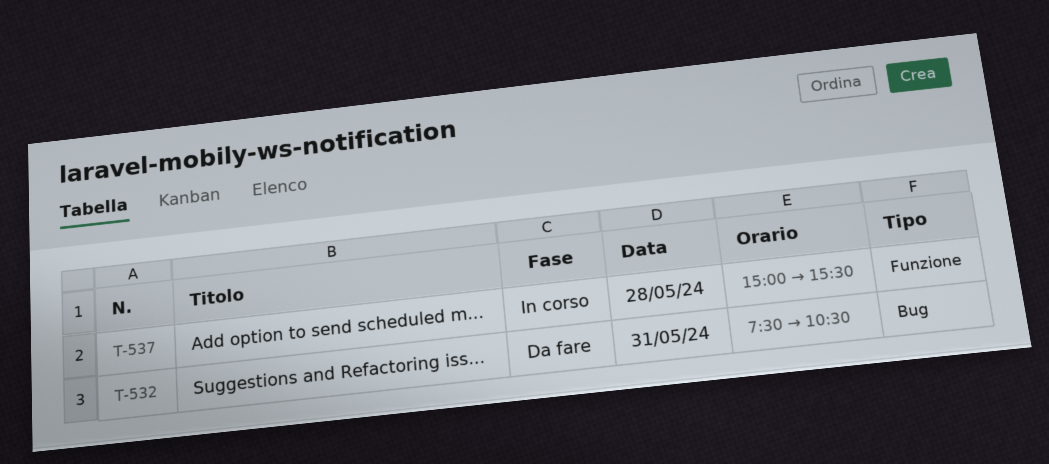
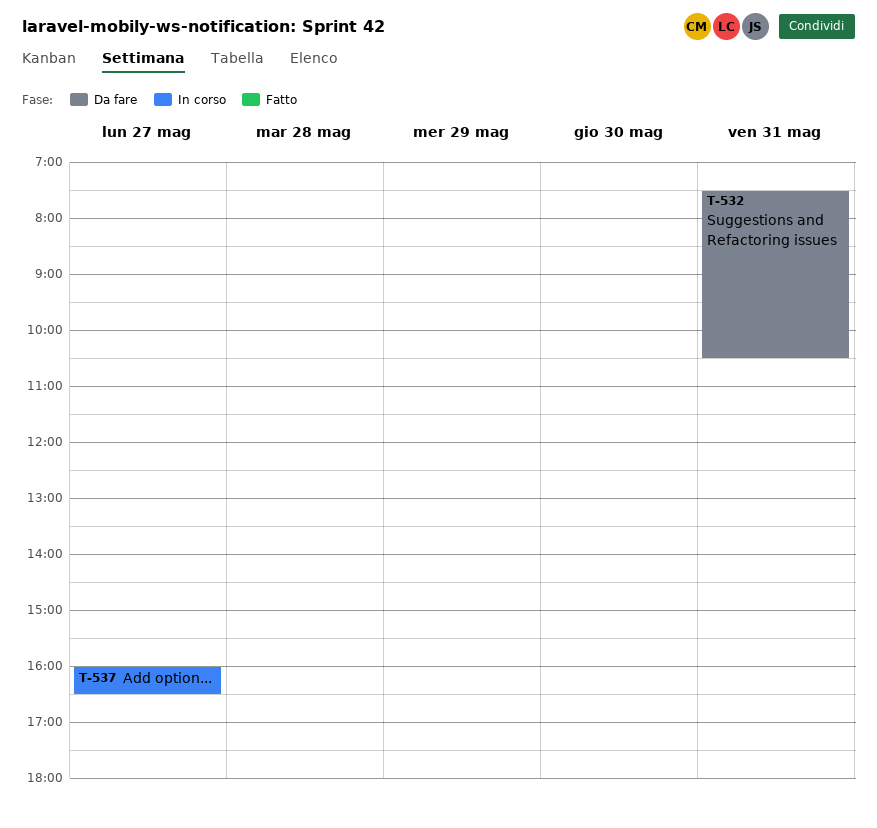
T-537, day: May 28 -> May 27
T-537, begins: 15:00 -> 16:00
T-537, ends: 15:30 -> 16:30

